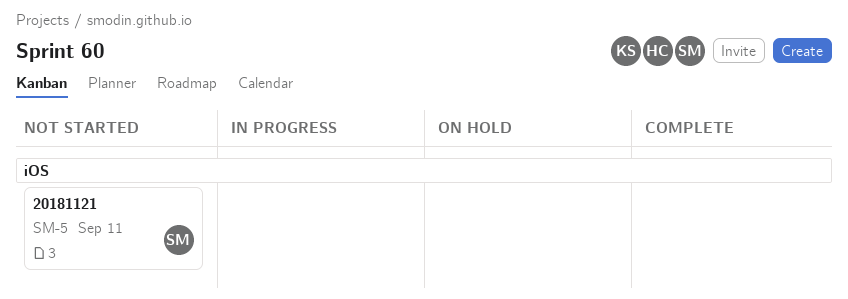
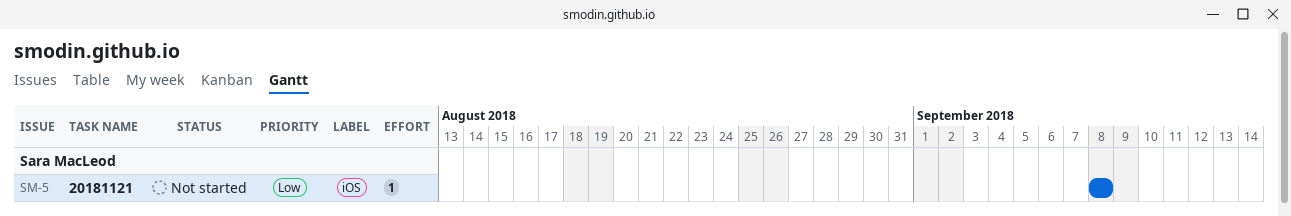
SM-5, due: Sep 11 -> Sep 8

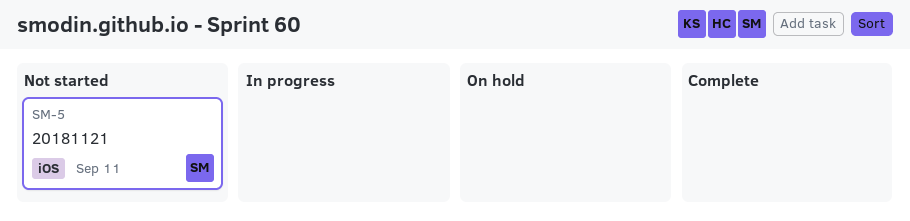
SM-5, due: Sep 8 -> Sep 11

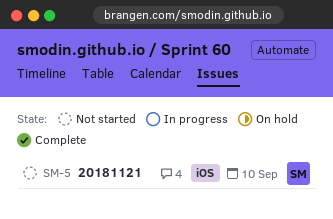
SM-5, due: Sep 11 -> Sep 10

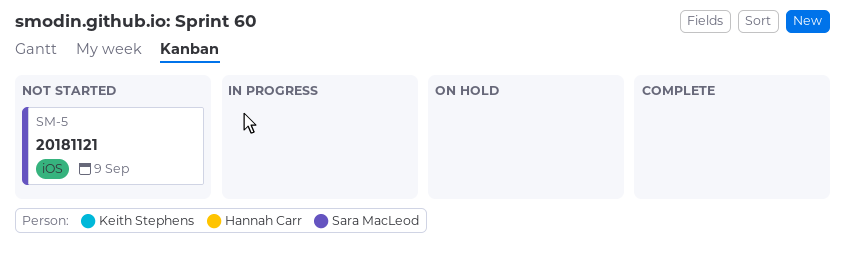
SM-5, due: Sep 10 -> Sep 9

